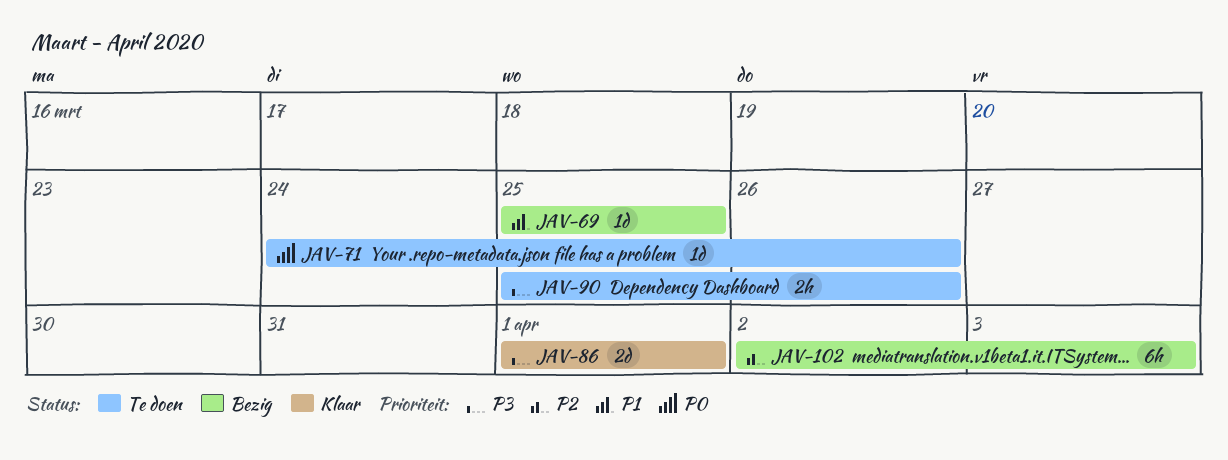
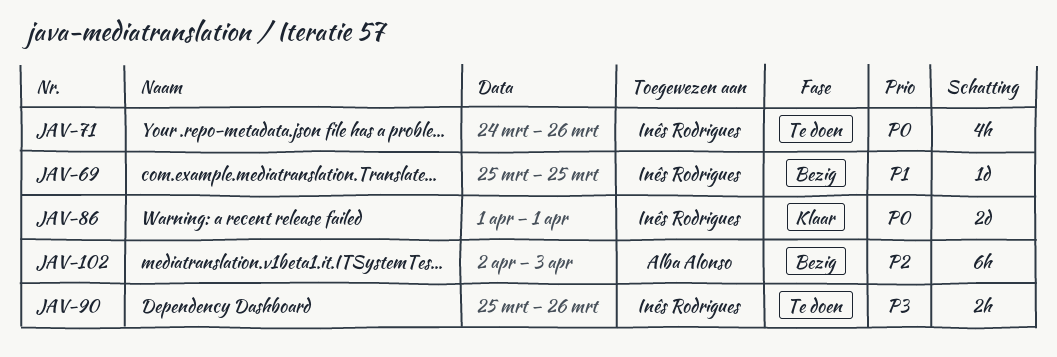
JAV-71, estimate: 1d -> 4h
JAV-86, priority: P3 -> P0

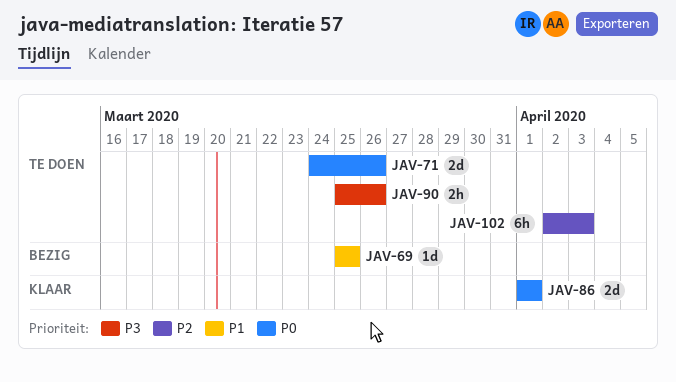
JAV-71, estimate: 4h -> 2d
JAV-102, status: Bezig -> Te doen

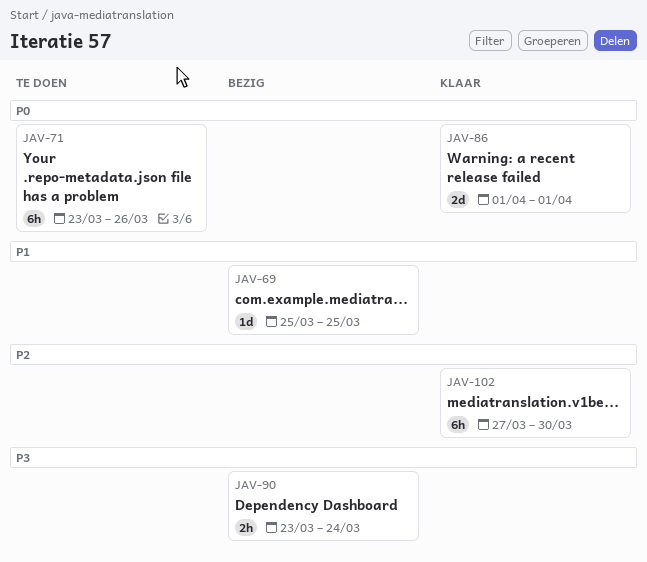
JAV-71, estimate: 2d -> 6h
JAV-71, start: Mar 24 -> Mar 23
JAV-90, status: Te doen -> Bezig
JAV-90, start: Mar 25 -> Mar 23
JAV-90, due: Mar 26 -> Mar 24
JAV-102, status: Te doen -> Klaar
JAV-102, start: Apr 2 -> Mar 27
JAV-102, due: Apr 3 -> Mar 30

